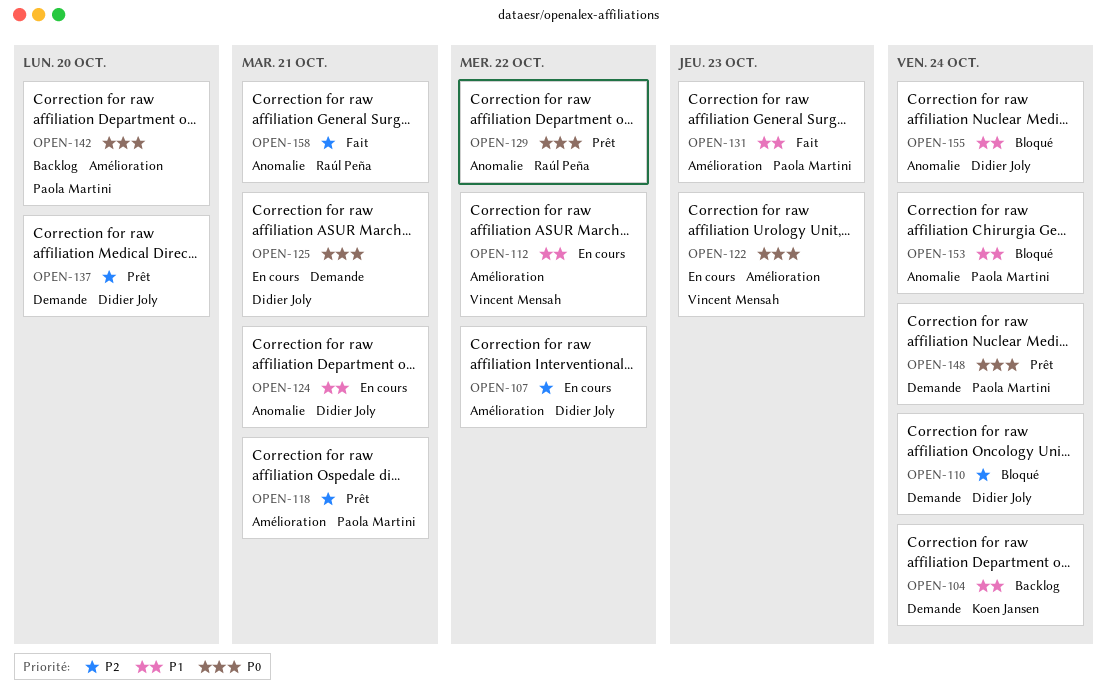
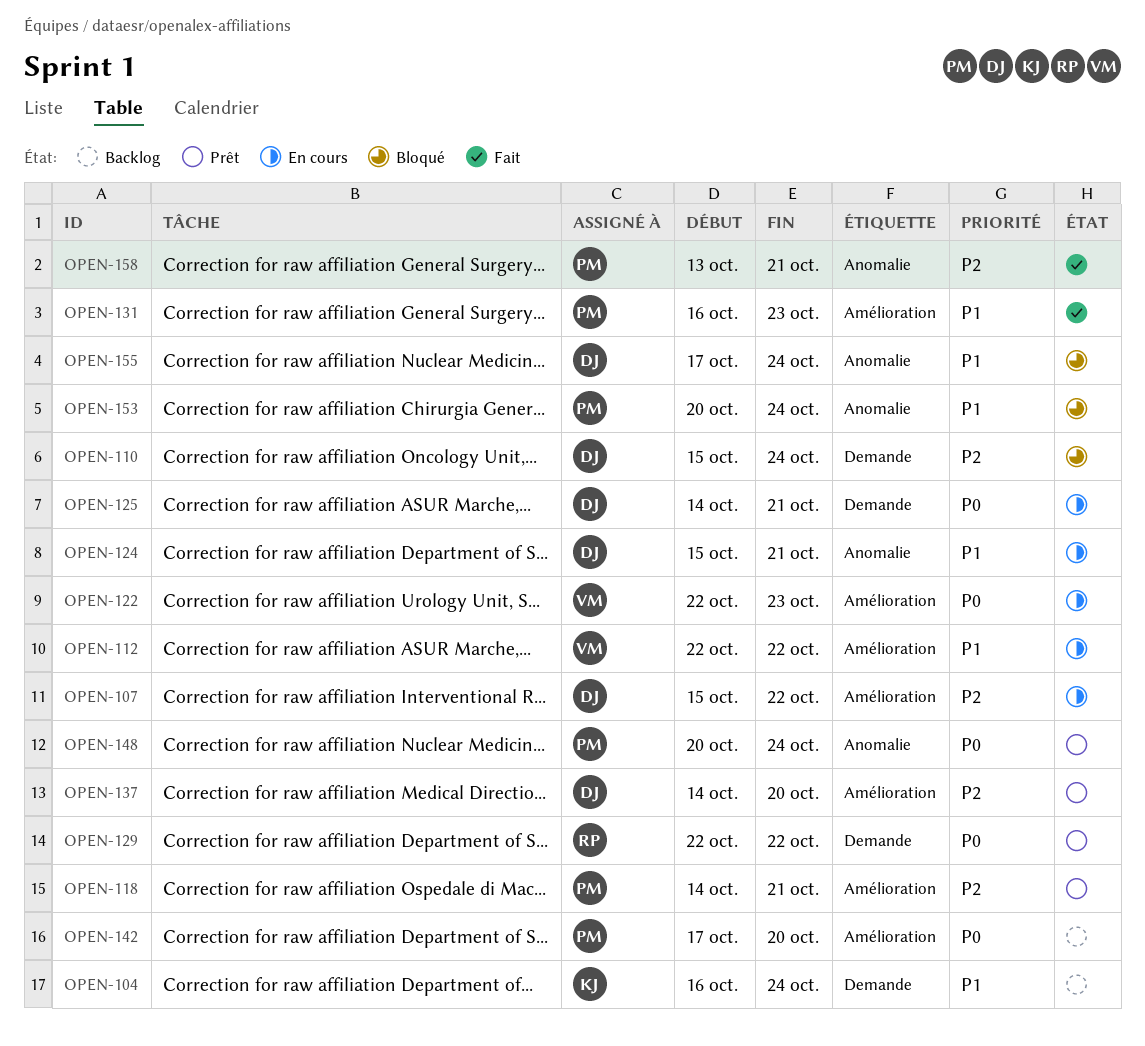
OPEN-129, label: Anomalie -> Demande
OPEN-137, label: Demande -> Amélioration
OPEN-148, label: Demande -> Anomalie
OPEN-158, owner: Raúl Peña -> Paola Martini

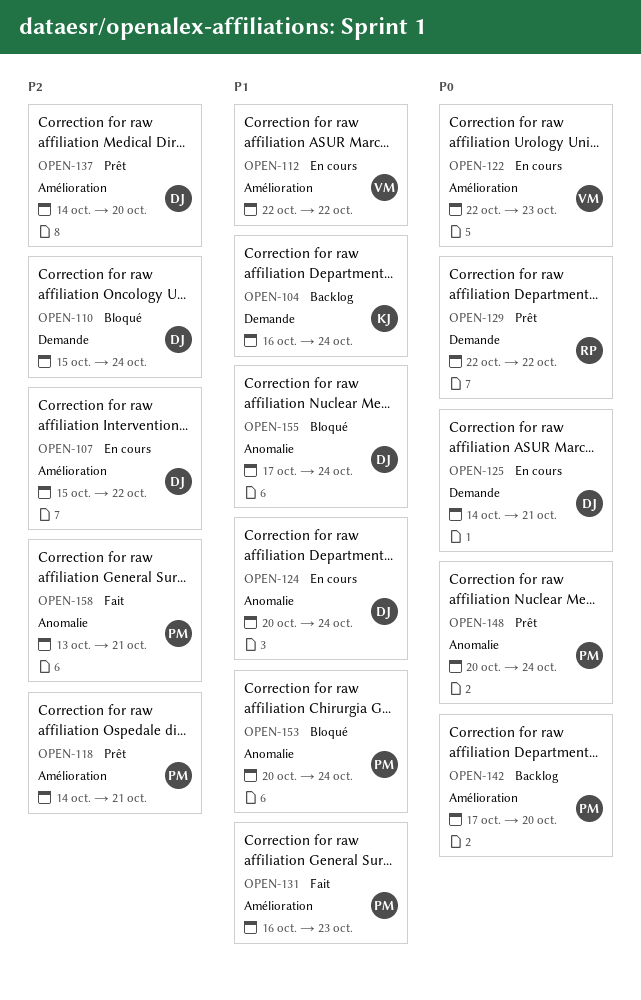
OPEN-124, start: Oct 15 -> Oct 20
OPEN-124, due: Oct 21 -> Oct 24

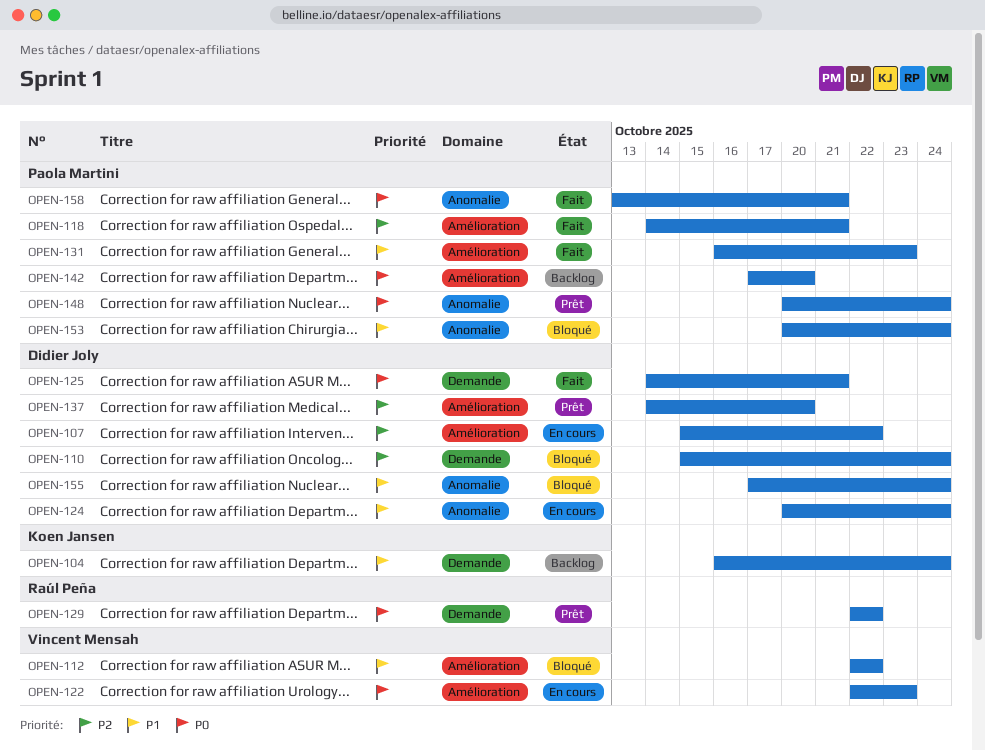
OPEN-112, status: En cours -> Bloqué
OPEN-118, status: Prêt -> Fait
OPEN-125, status: En cours -> Fait
OPEN-158, priority: P2 -> P0

